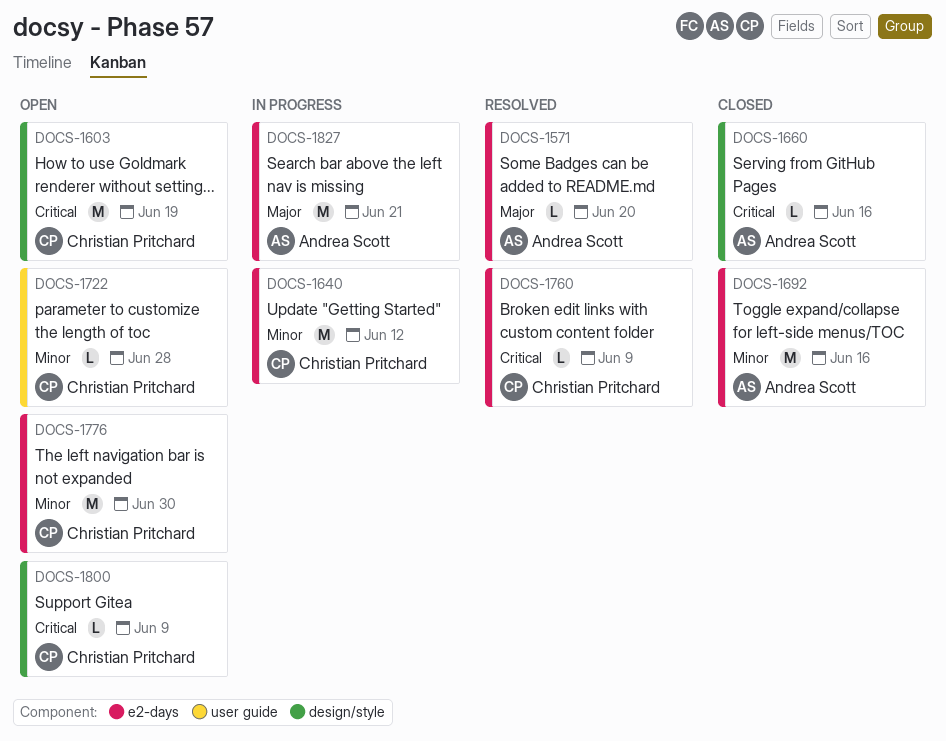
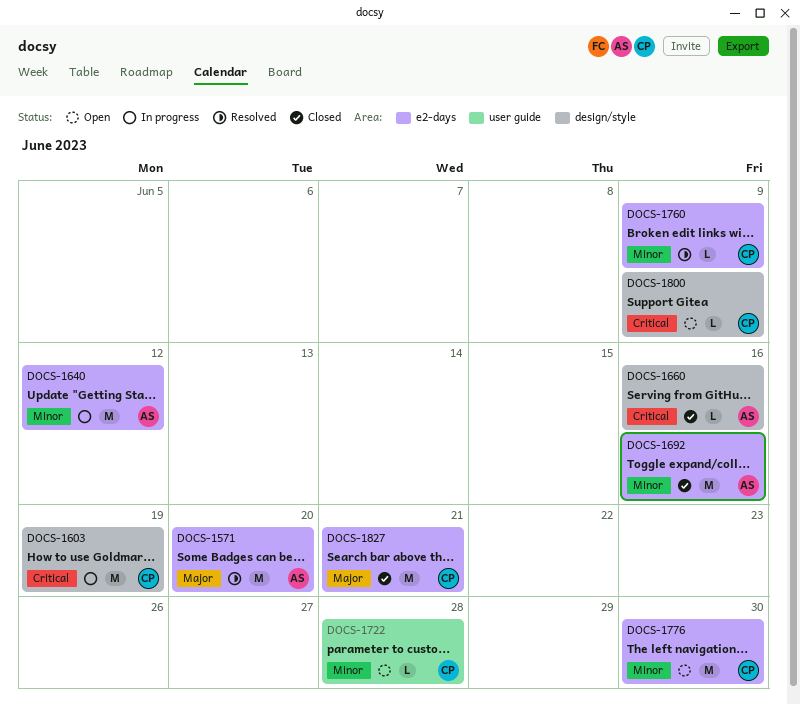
DOCS-1571, estimate: L -> M
DOCS-1603, status: Open -> In progress
DOCS-1640, owner: Christian Pritchard -> Andrea Scott
DOCS-1760, priority: Critical -> Minor
DOCS-1827, status: In progress -> Closed
DOCS-1827, owner: Andrea Scott -> Christian Pritchard

